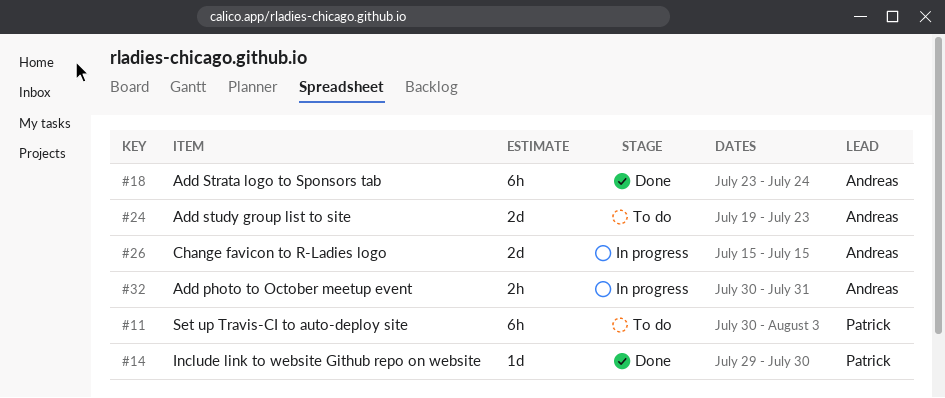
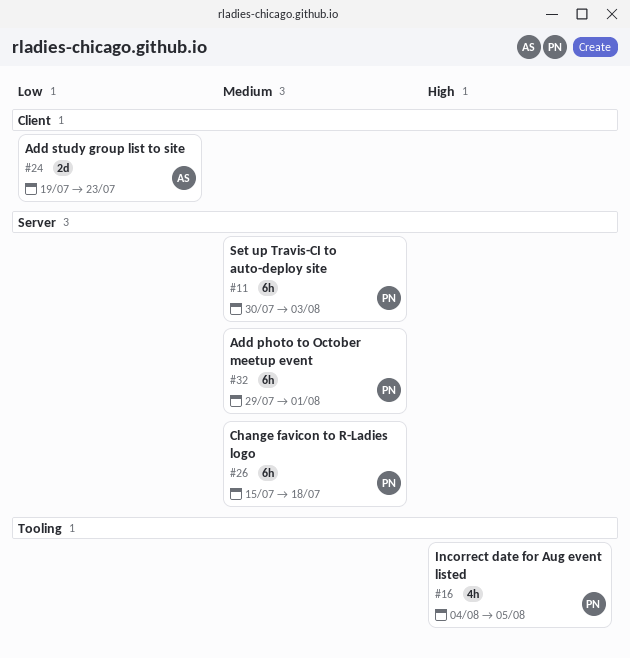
#14: present -> none
#16: none -> present
#18: present -> none
#26, owner: Andreas -> Patrick
#26, estimate: 2d -> 6h
#26, due: Jul 15 -> Jul 18
#32, owner: Andreas -> Patrick
#32, estimate: 2h -> 6h
#32, start: Jul 30 -> Jul 29
#32, due: Jul 31 -> Aug 1

